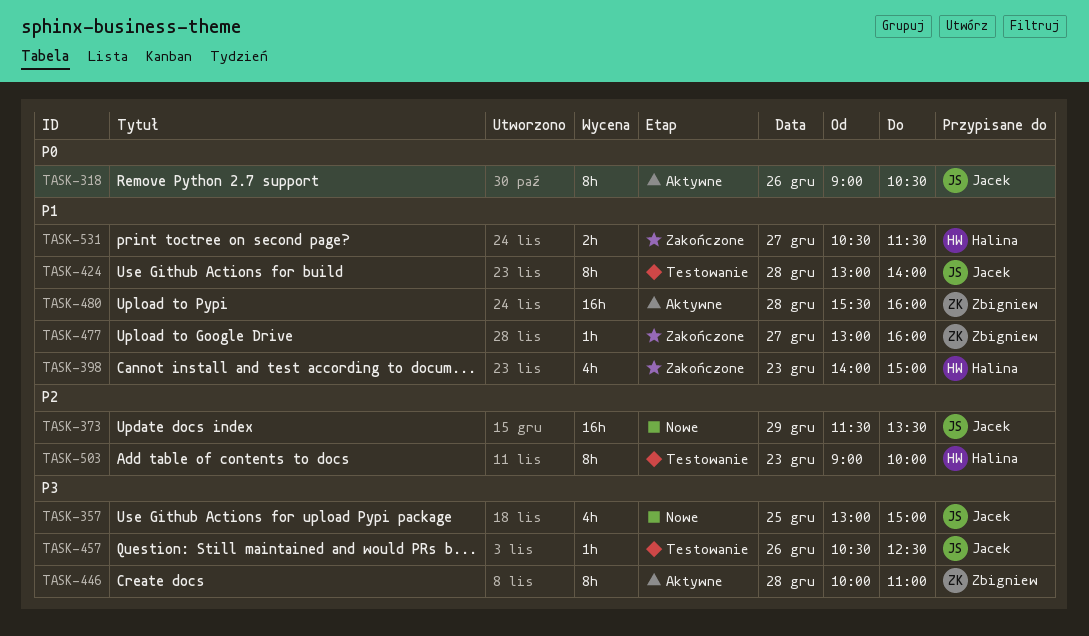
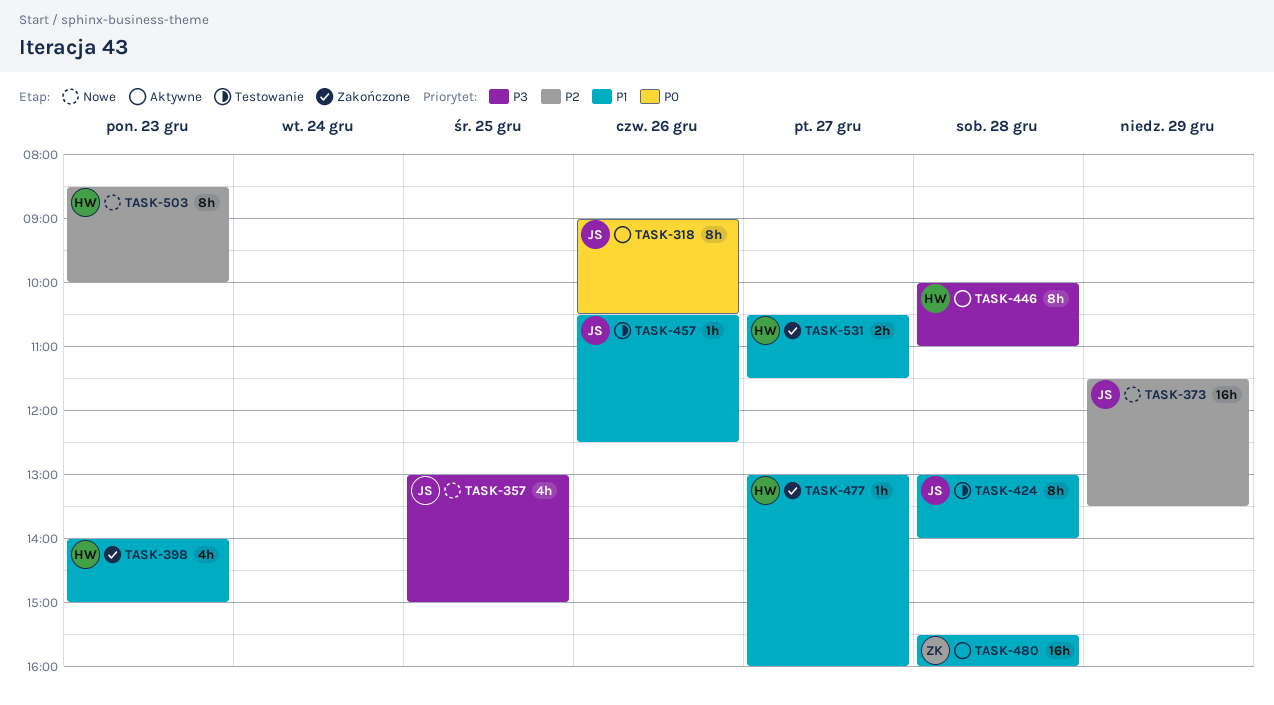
TASK-446, owner: Zbigniew -> Halina
TASK-457, priority: P3 -> P1
TASK-477, owner: Zbigniew -> Halina
TASK-503, status: Testowanie -> Nowe
TASK-503, begins: 09:00 -> 08:30

